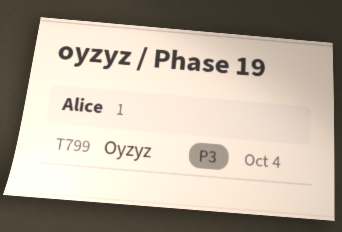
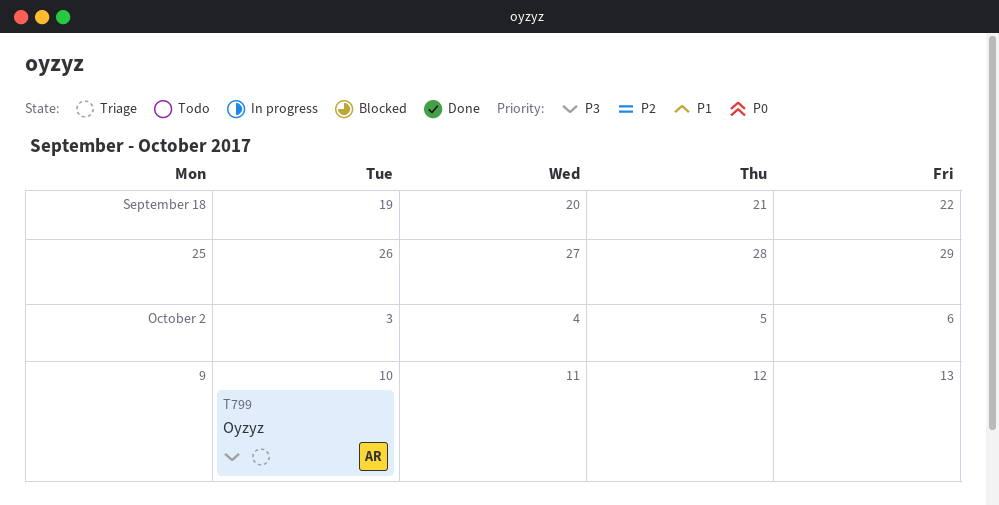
T799, due: Oct 4 -> Oct 10

